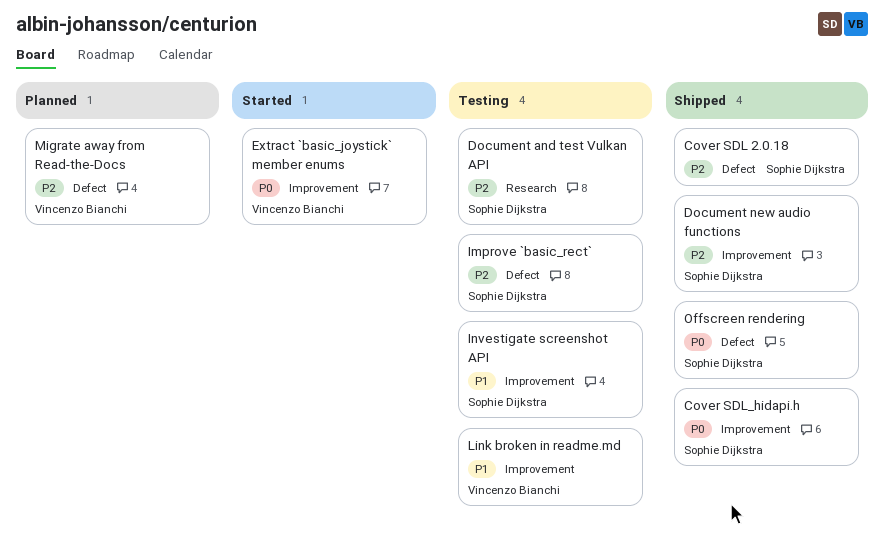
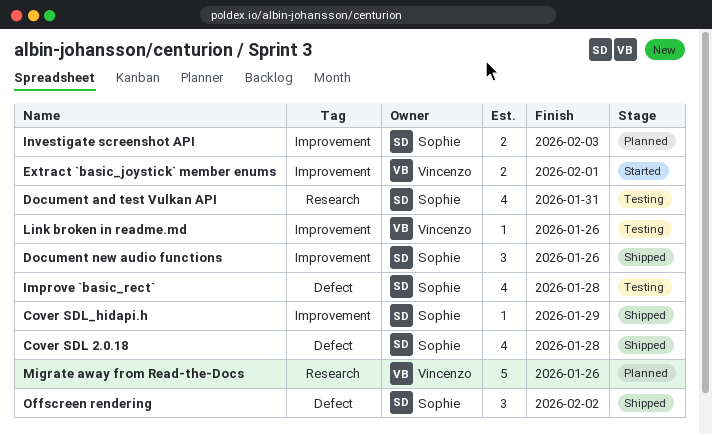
Investigate screenshot API, status: Testing -> Planned
Migrate away from Read-the-Docs, label: Defect -> Research

